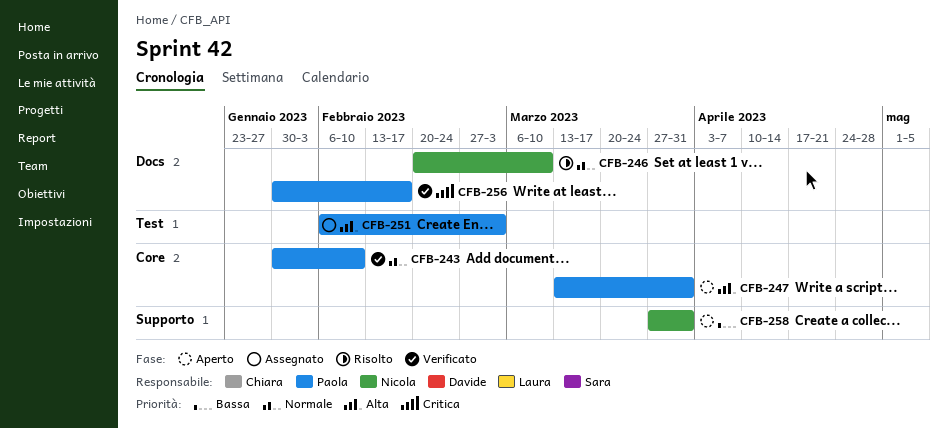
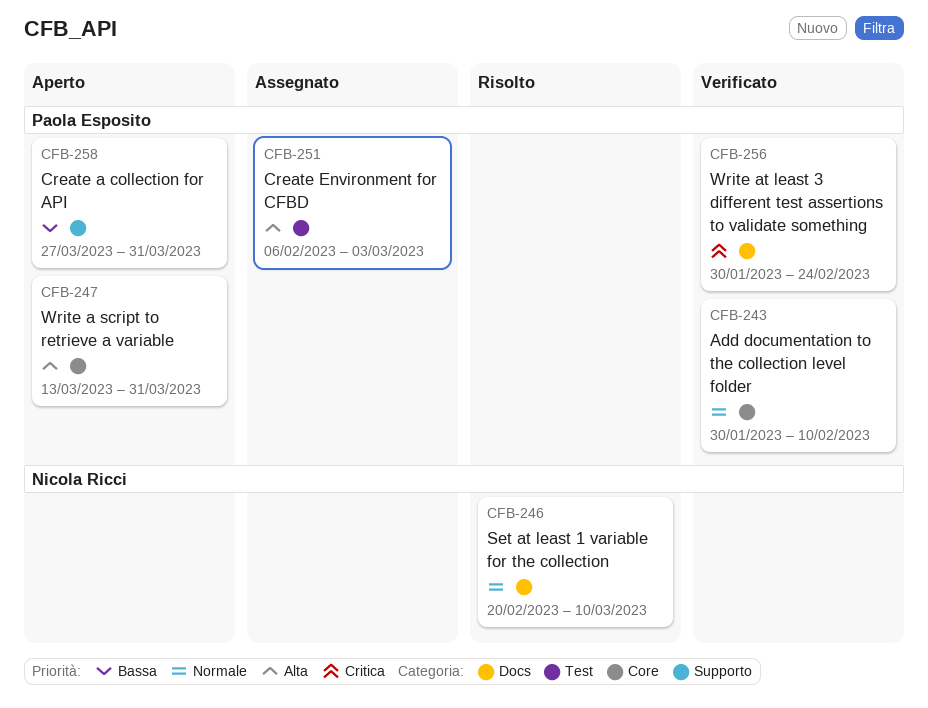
CFB-256, due: Feb 17 -> Feb 24
CFB-258, owner: Nicola Ricci -> Paola Esposito

